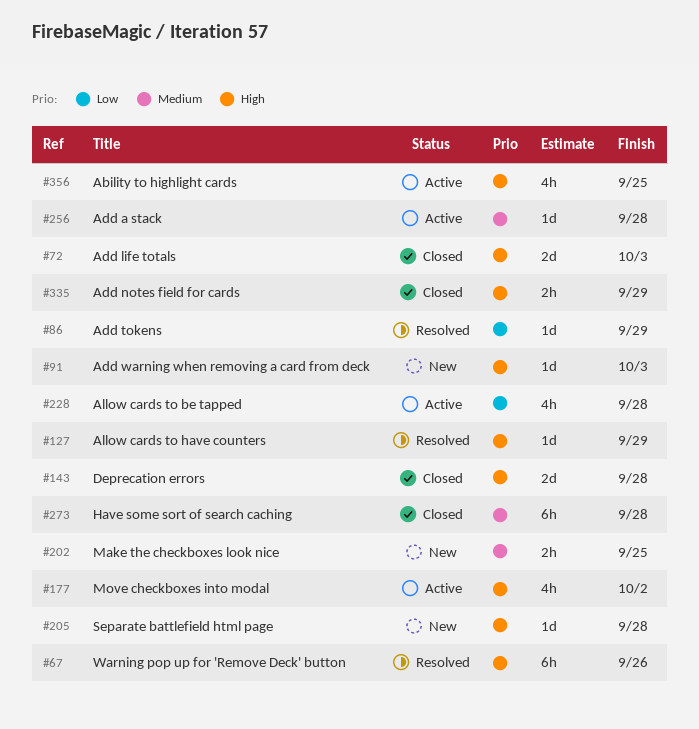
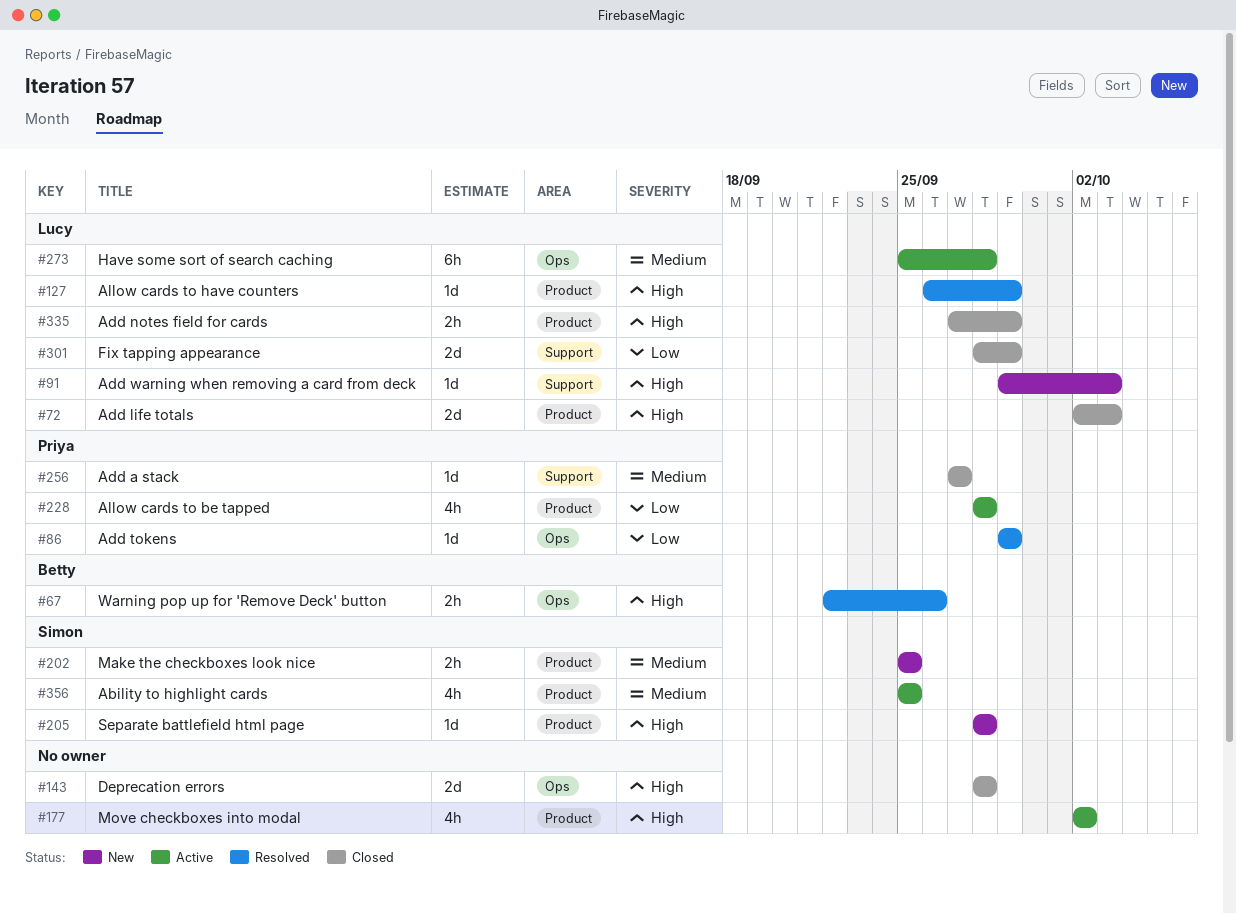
#67, estimate: 6h -> 2h
#256, status: Active -> Closed
#256, due: Sep 28 -> Sep 27
#273, status: Closed -> Active
#301: none -> present
#356, priority: High -> Medium

